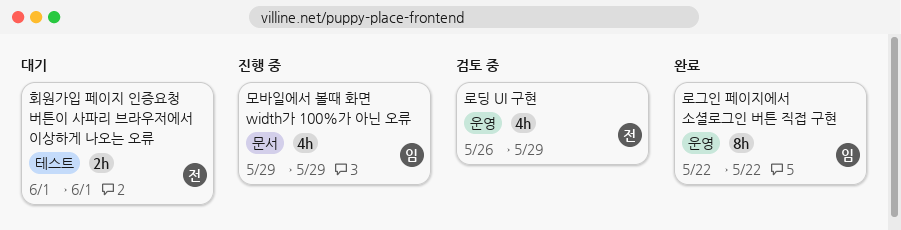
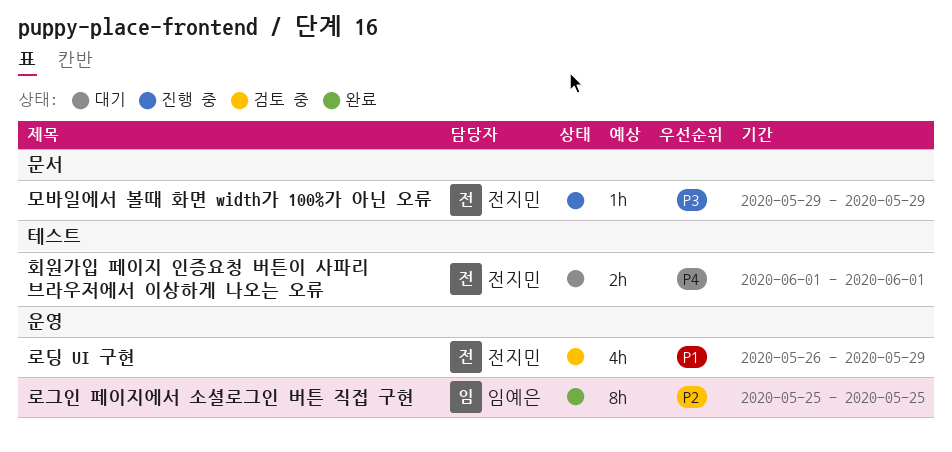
로그인 페이지에서 소셜로그인 버튼 직접 구현, start: May 22 -> May 25
로그인 페이지에서 소셜로그인 버튼 직접 구현, due: May 22 -> May 25
모바일에서 볼때 화면 width가 100%가 아닌 오류, owner: 임예은 -> 전지민
모바일에서 볼때 화면 width가 100%가 아닌 오류, estimate: 4h -> 1h

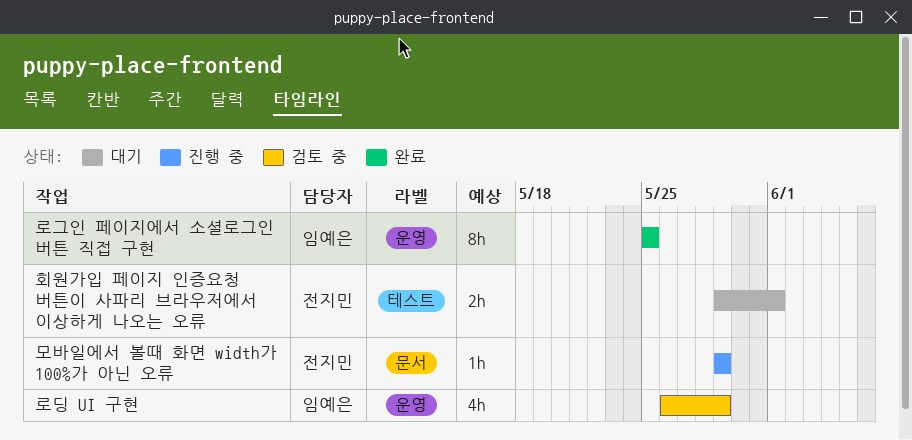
로딩 UI 구현, owner: 전지민 -> 임예은
회원가입 페이지 인증요청 버튼이 사파리 브라우저에서 이상하게 나오는 오류, start: Jun 1 -> May 29

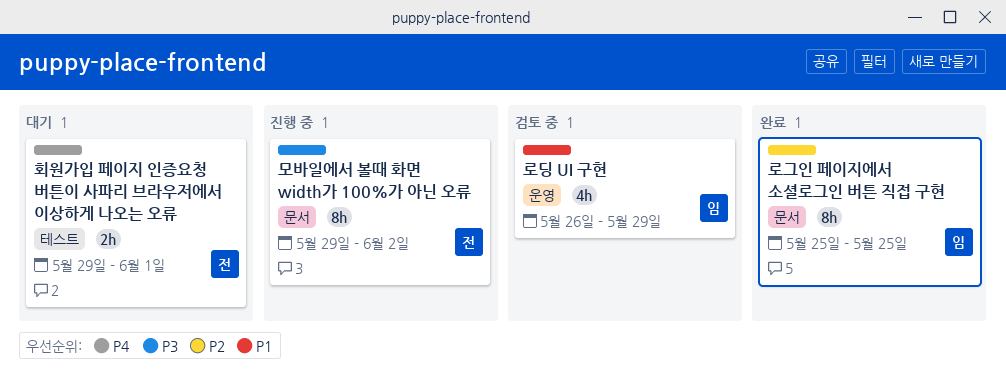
로그인 페이지에서 소셜로그인 버튼 직접 구현, label: 운영 -> 문서
모바일에서 볼때 화면 width가 100%가 아닌 오류, estimate: 1h -> 8h
모바일에서 볼때 화면 width가 100%가 아닌 오류, due: May 29 -> Jun 2

